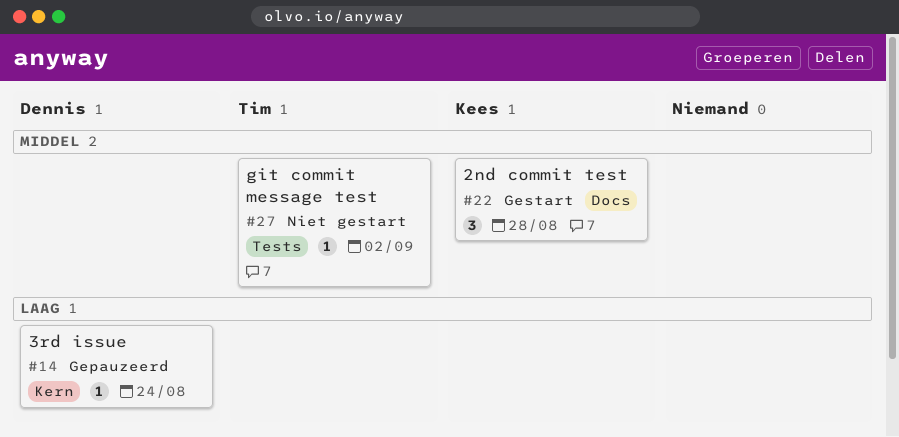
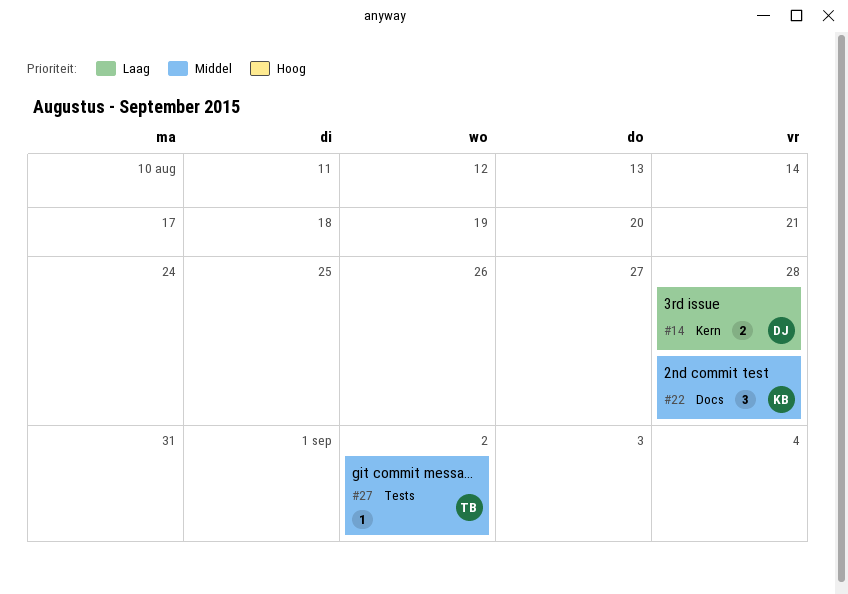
#14, estimate: 1 -> 2
#14, due: Aug 24 -> Aug 28

